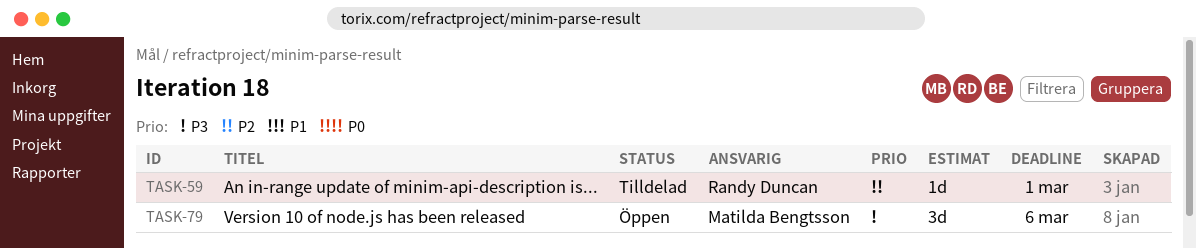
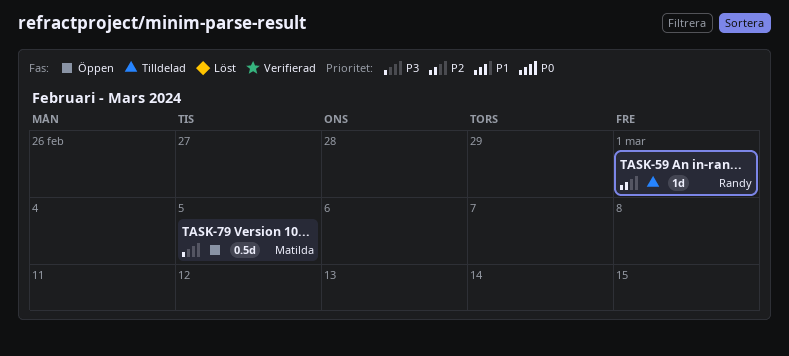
TASK-79, estimate: 3d -> 0.5d
TASK-79, due: Mar 6 -> Mar 5

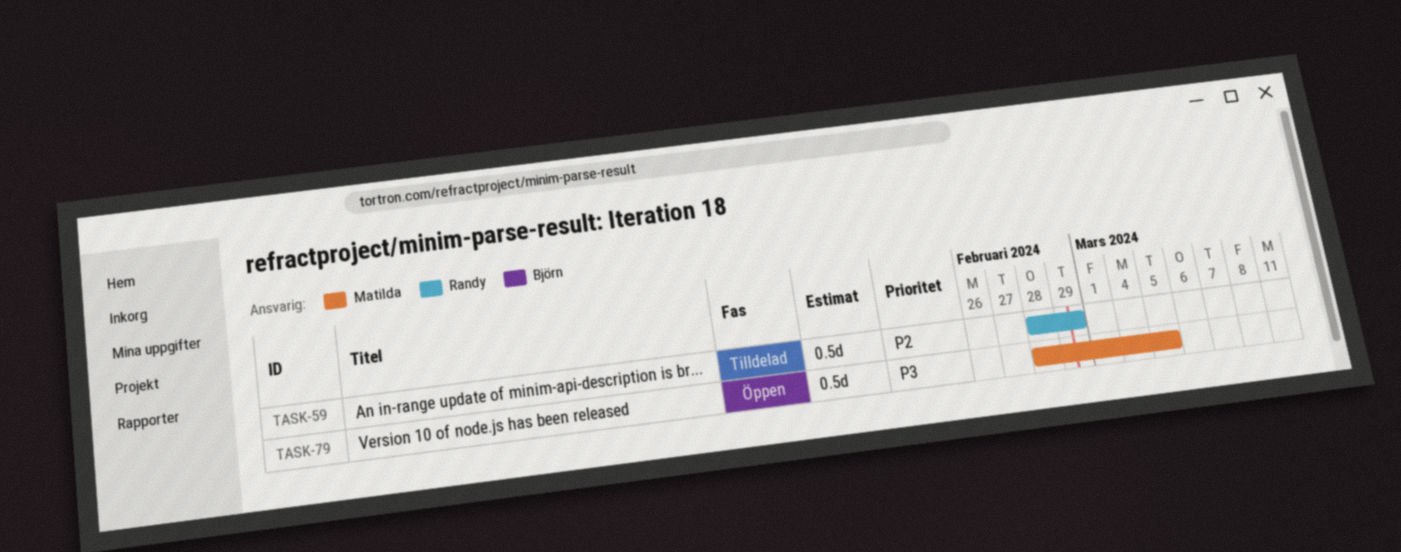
TASK-59, estimate: 1d -> 0.5d
TASK-59, due: Mar 1 -> Feb 29

